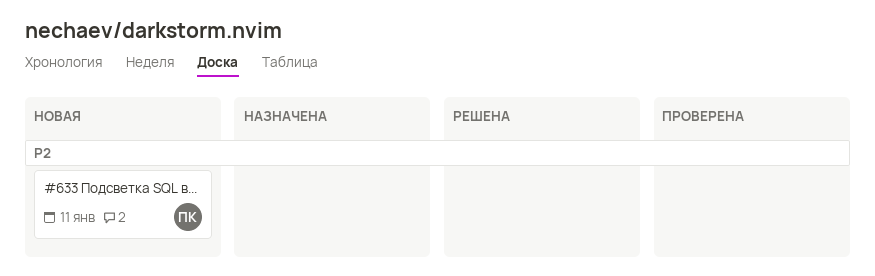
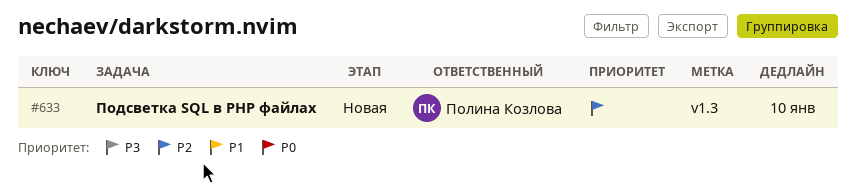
#633, due: Jan 11 -> Jan 10

